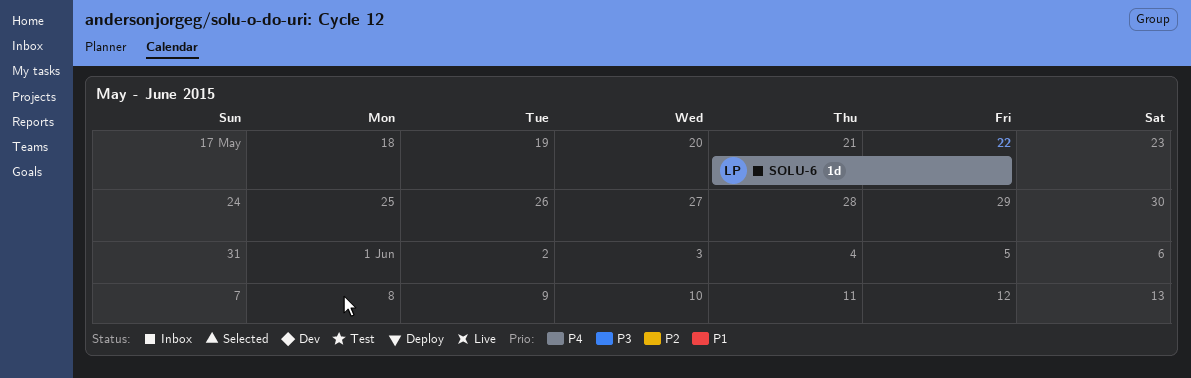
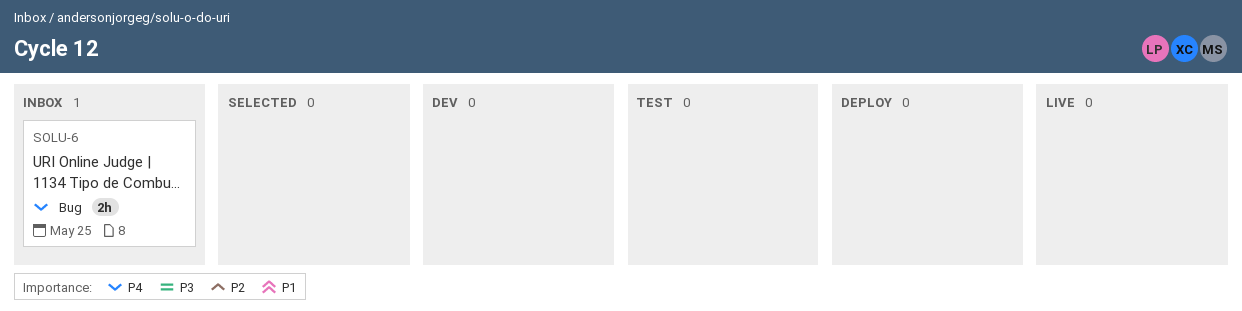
SOLU-6, estimate: 1d -> 2h
SOLU-6, due: May 22 -> May 25

